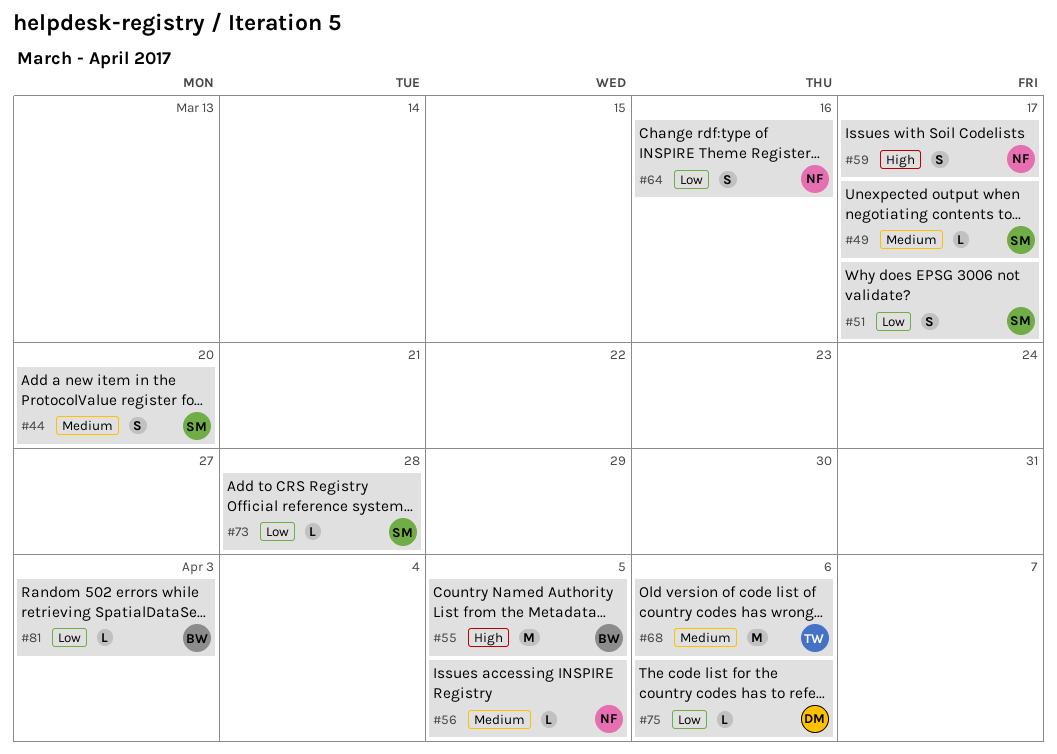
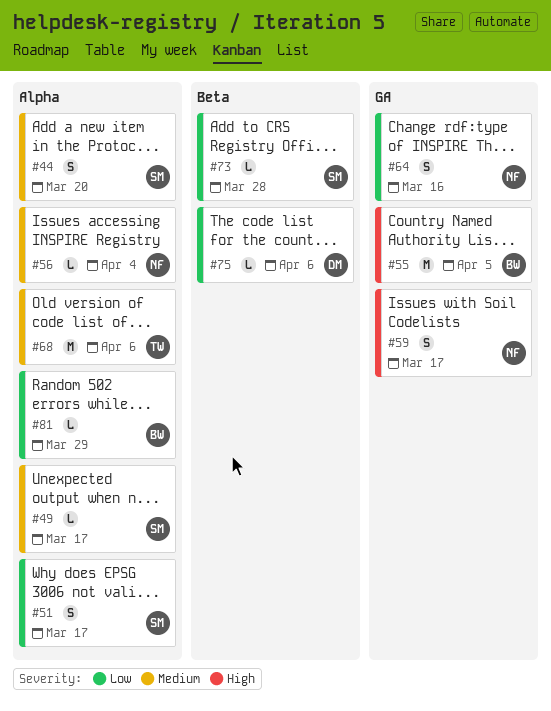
#56, due: Apr 5 -> Apr 4
#81, due: Apr 3 -> Mar 29

